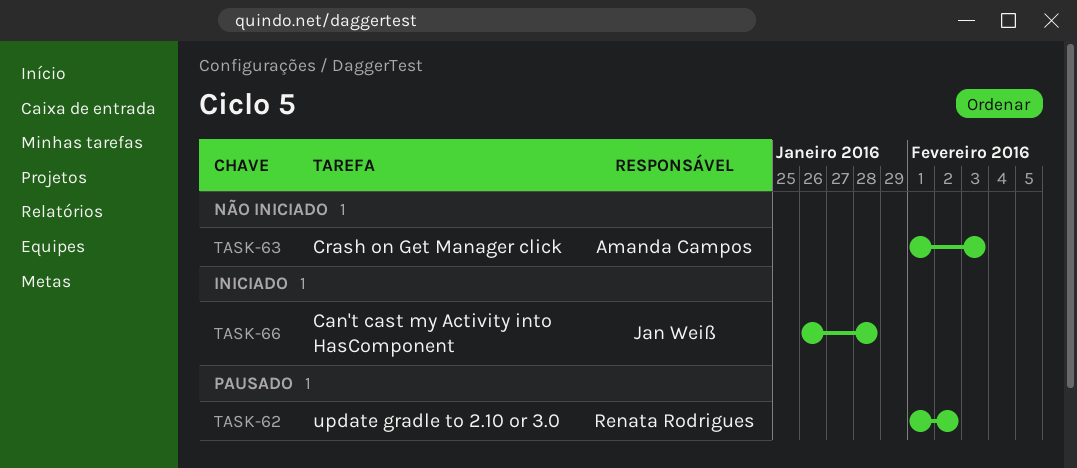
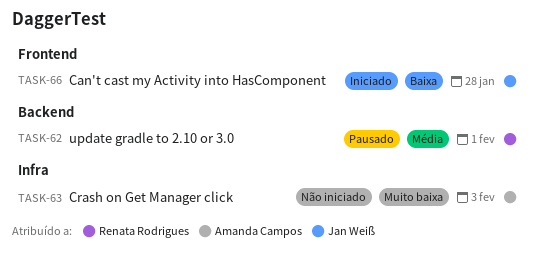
TASK-62, due: Feb 2 -> Feb 1

